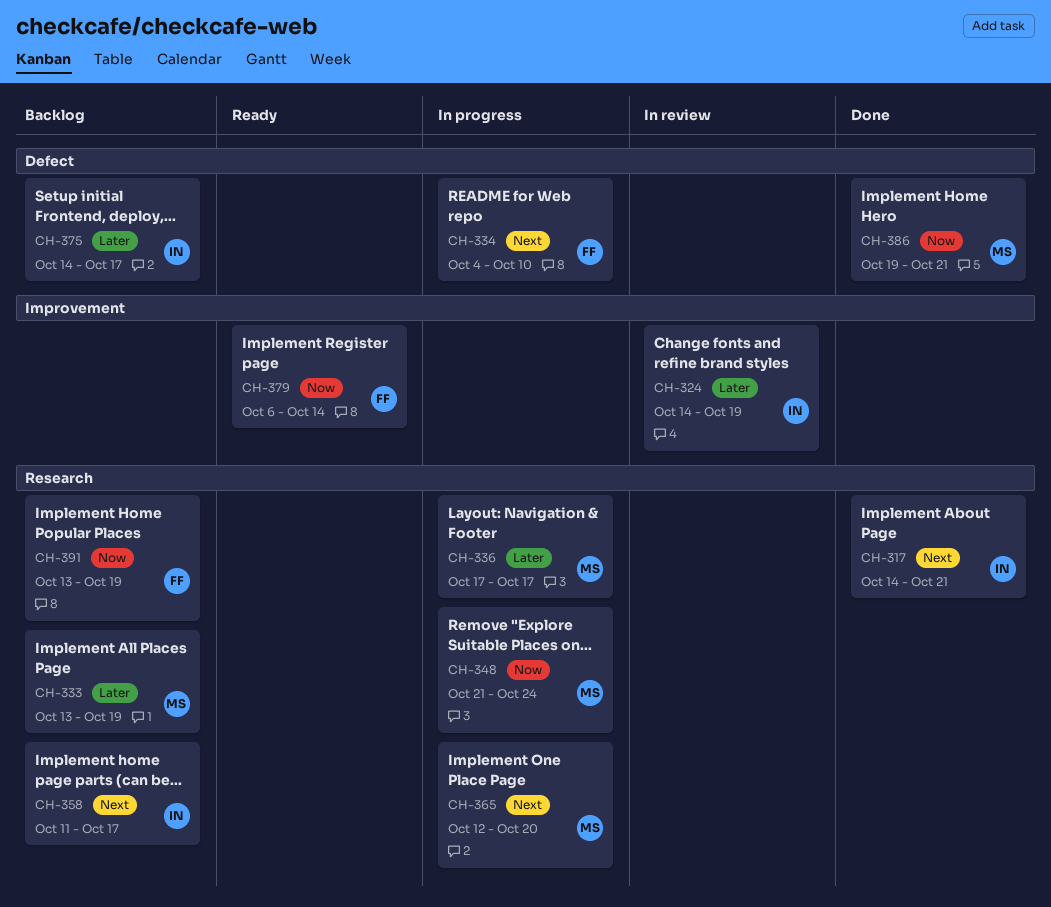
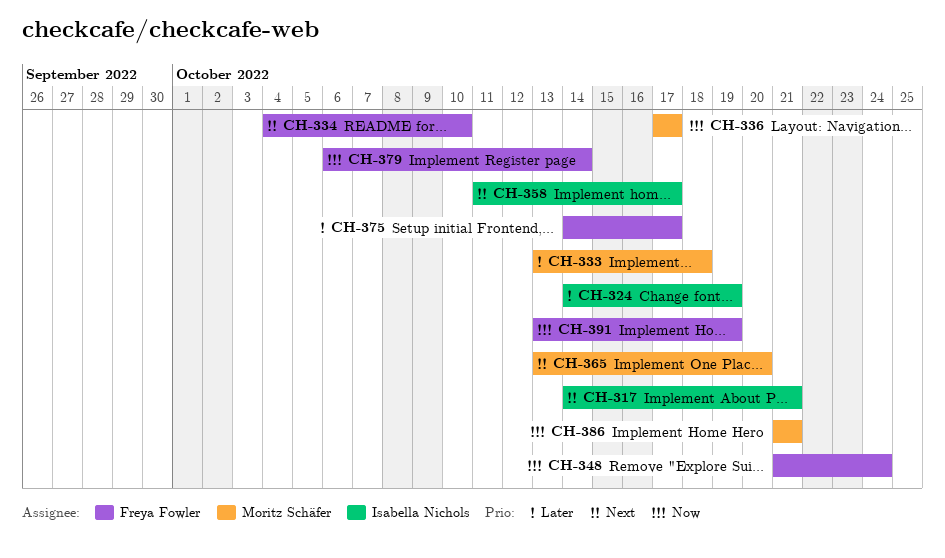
CH-333, due: Oct 19 -> Oct 18
CH-336, priority: Later -> Now
CH-348, owner: Moritz Schäfer -> Freya Fowler
CH-365, start: Oct 12 -> Oct 13
CH-375, owner: Isabella Nichols -> Freya Fowler
CH-386, start: Oct 19 -> Oct 21

